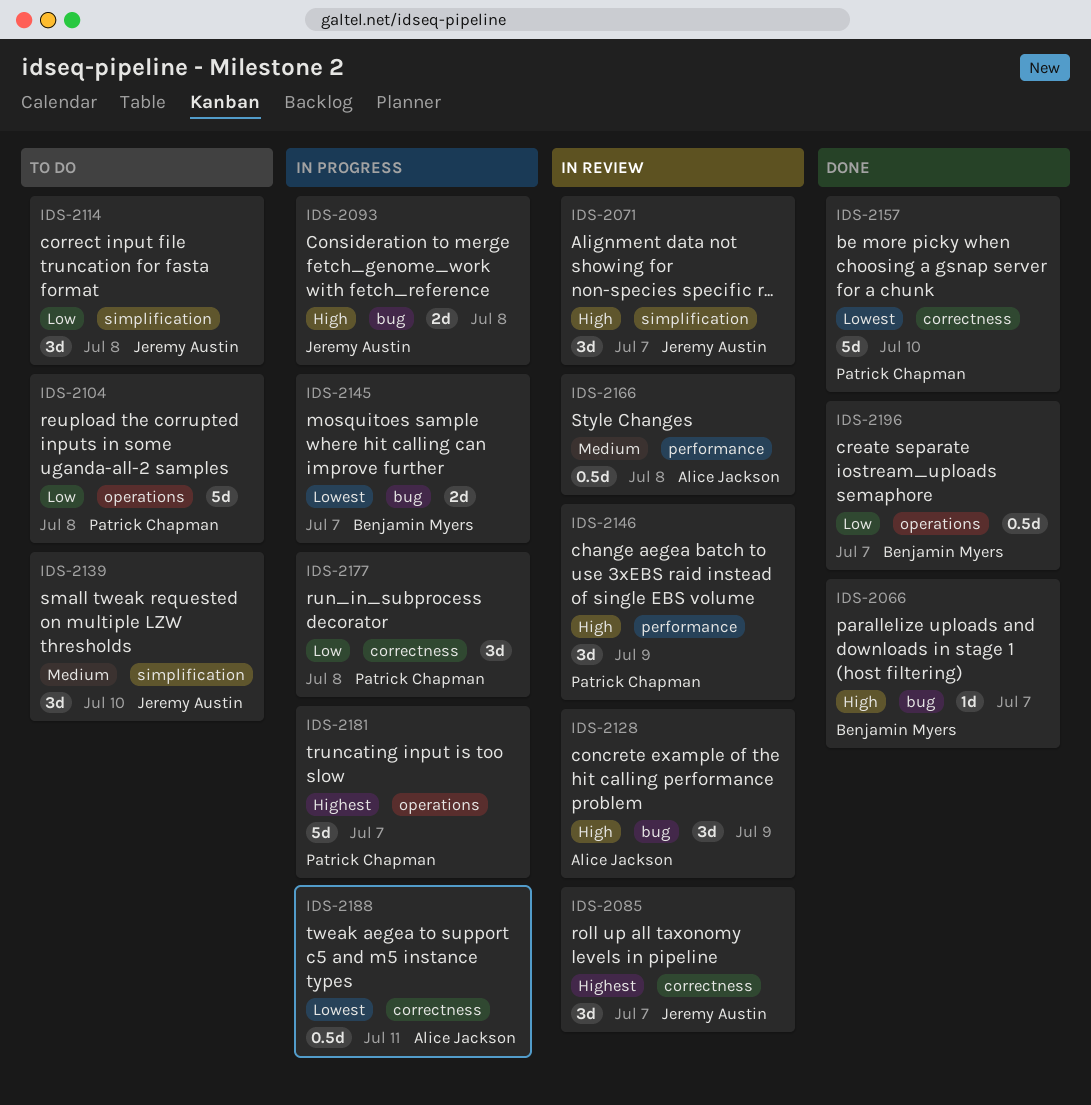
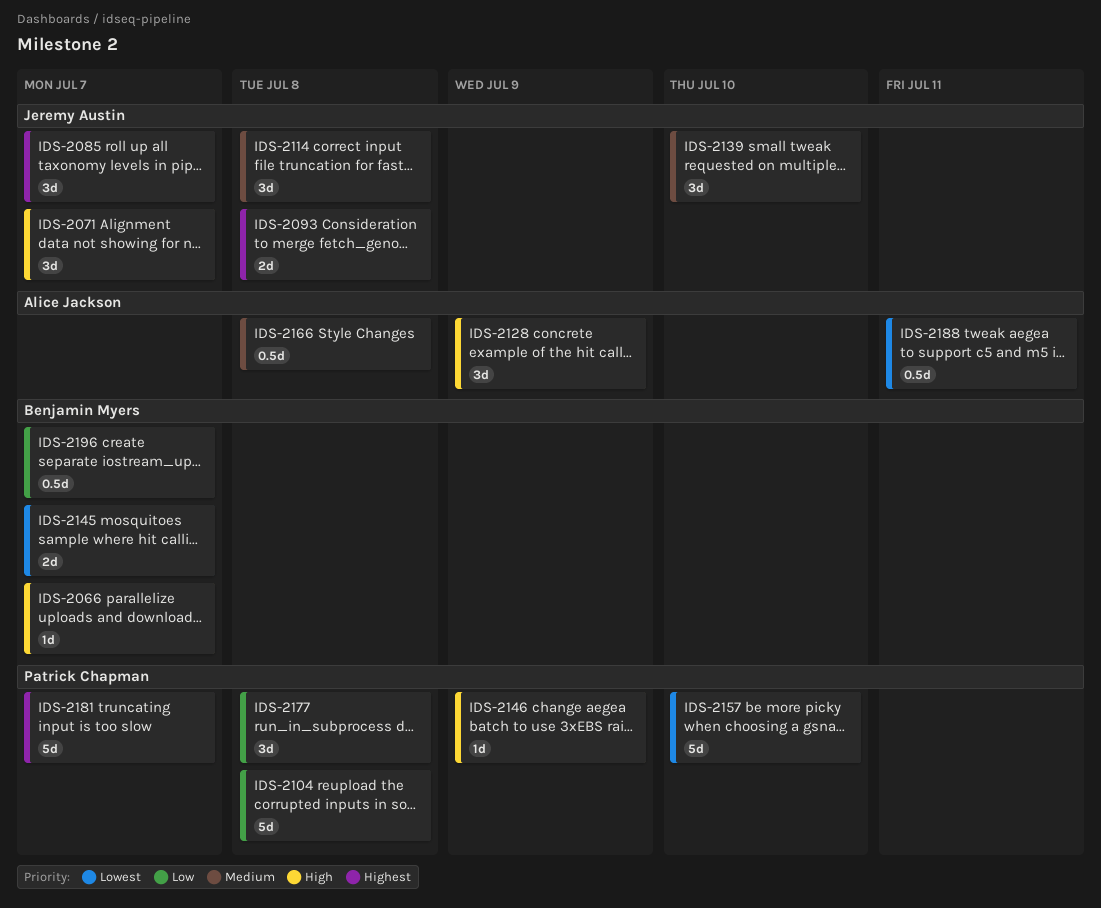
IDS-2093, priority: High -> Highest
IDS-2114, priority: Low -> Medium
IDS-2146, estimate: 3d -> 1d

